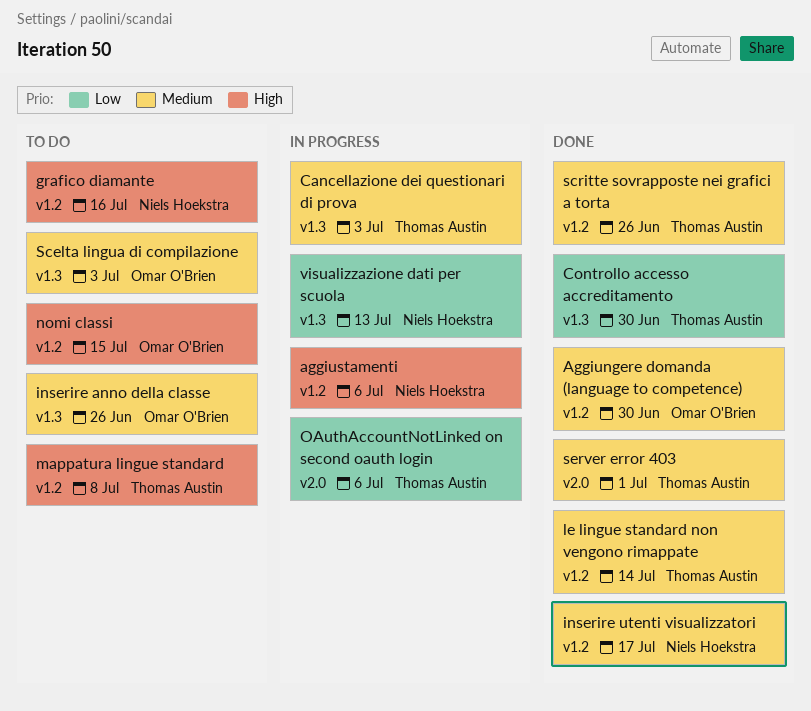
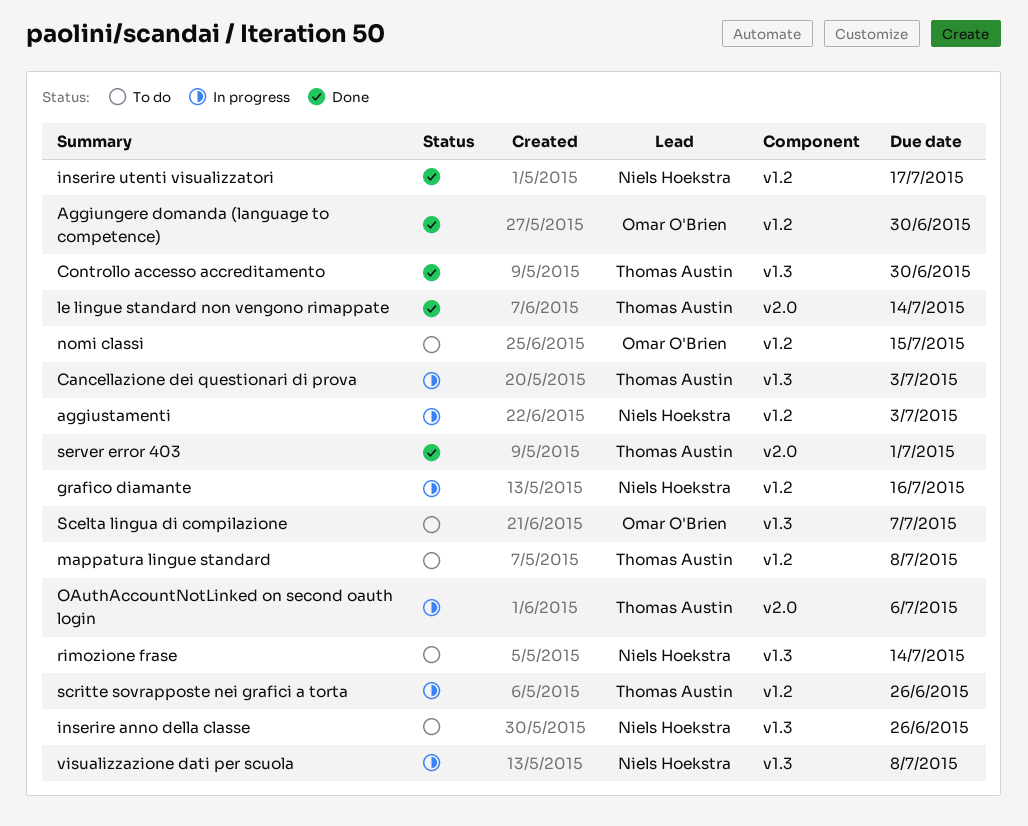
aggiustamenti, due: Jul 6 -> Jul 3
grafico diamante, status: To do -> In progress
inserire anno della classe, owner: Omar O'Brien -> Niels Hoekstra
le lingue standard non vengono rimappate, label: v1.2 -> v2.0
rimozione frase: none -> present
Scelta lingua di compilazione, due: Jul 3 -> Jul 7
scritte sovrapposte nei grafici a torta, status: Done -> In progress
visualizzazione dati per scuola, due: Jul 13 -> Jul 8

